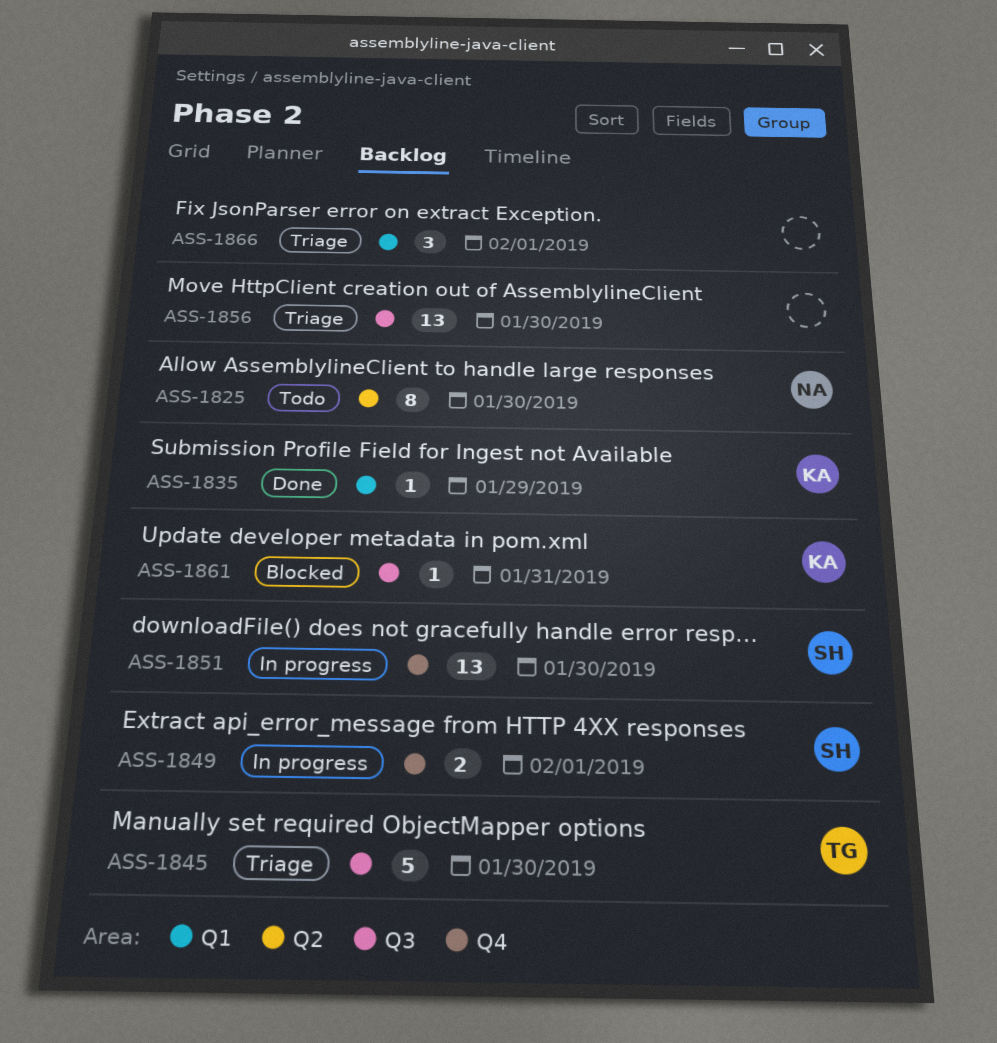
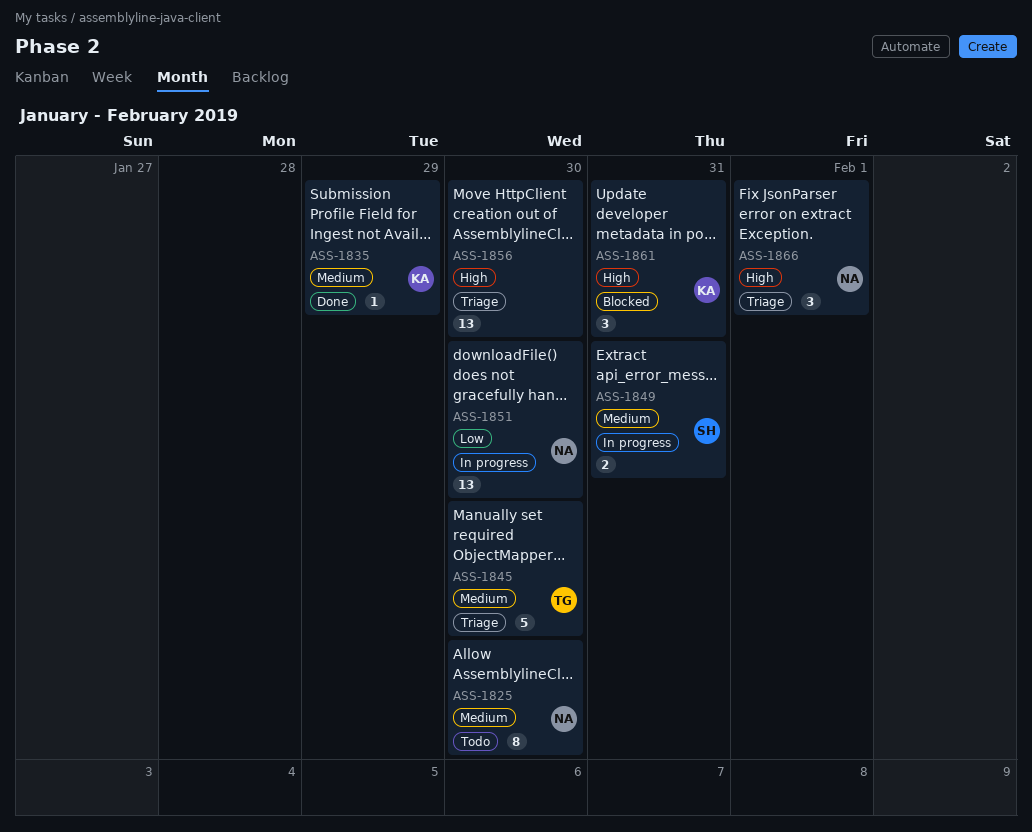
ASS-1849, due: Feb 1 -> Jan 31
ASS-1851, owner: SH -> NA
ASS-1861, estimate: 1 -> 3
ASS-1866, owner: none -> NA

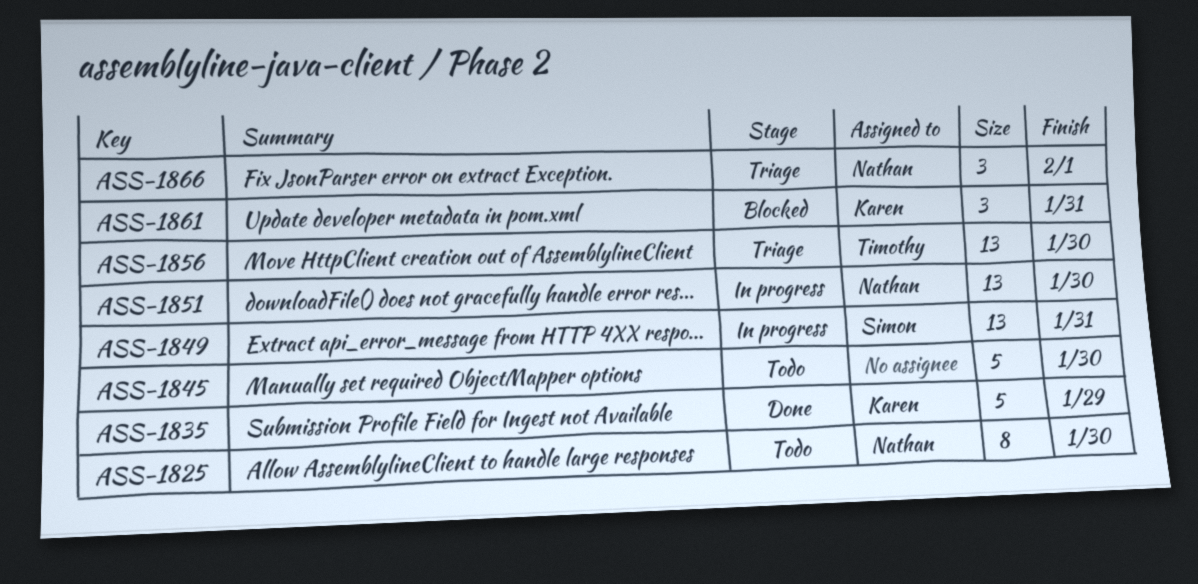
ASS-1835, estimate: 1 -> 5
ASS-1845, status: Triage -> Todo
ASS-1845, owner: Timothy -> none
ASS-1849, estimate: 2 -> 13
ASS-1856, owner: none -> Timothy

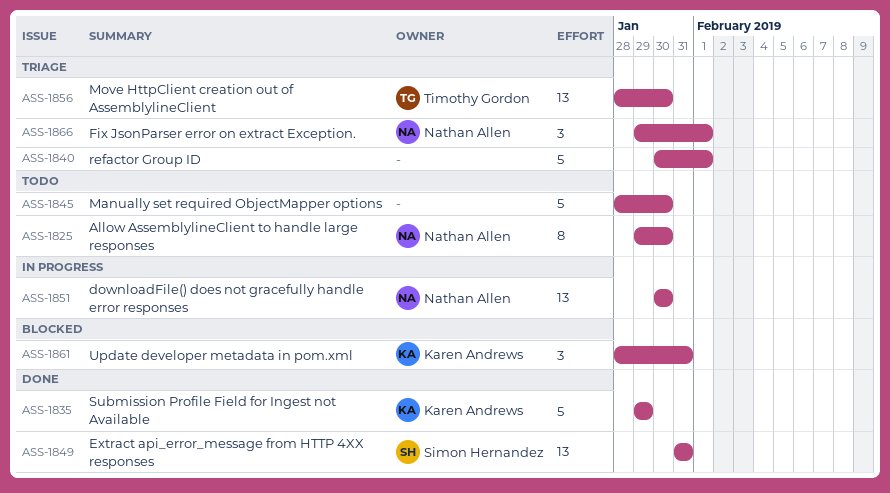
ASS-1840: none -> present
ASS-1849, status: In progress -> Done

